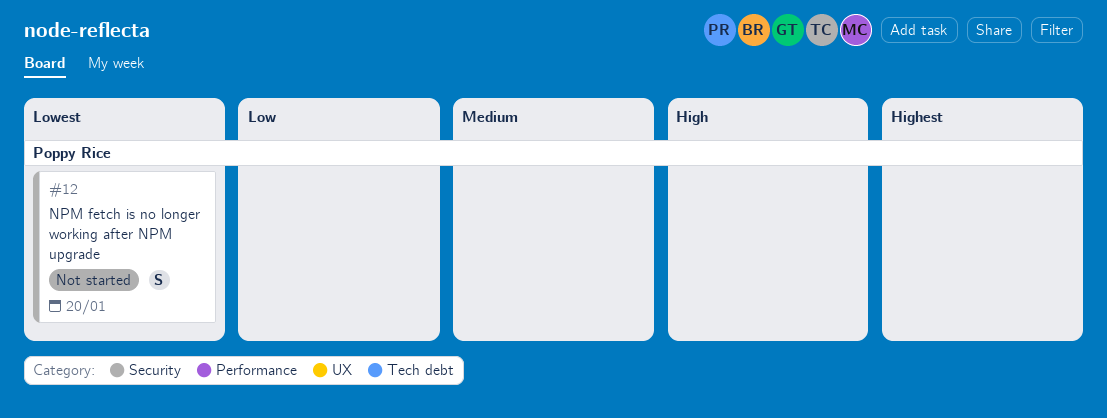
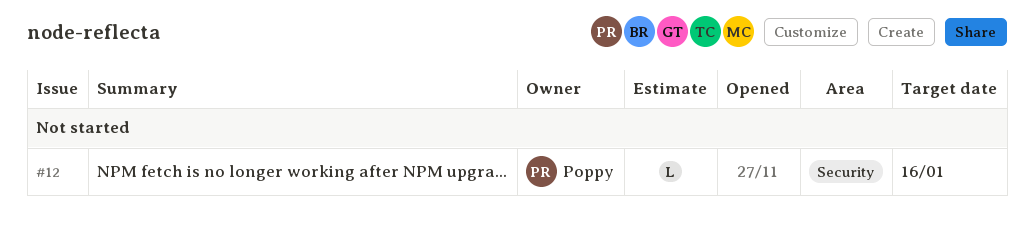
#12, estimate: S -> L
#12, due: Jan 20 -> Jan 16

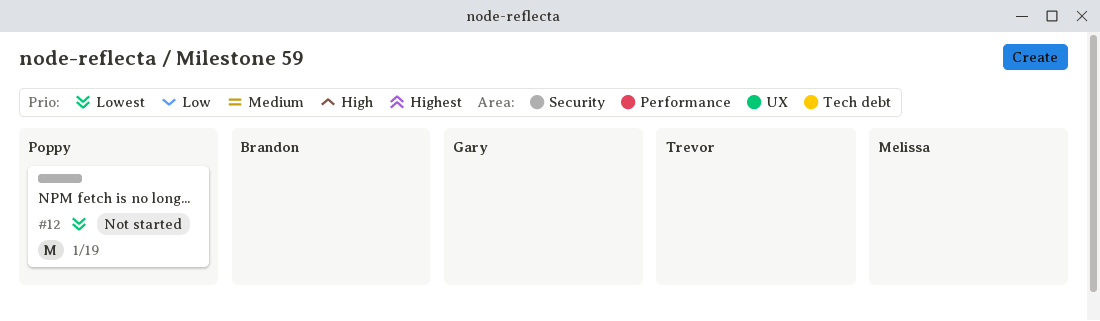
#12, estimate: L -> M
#12, due: Jan 16 -> Jan 19

